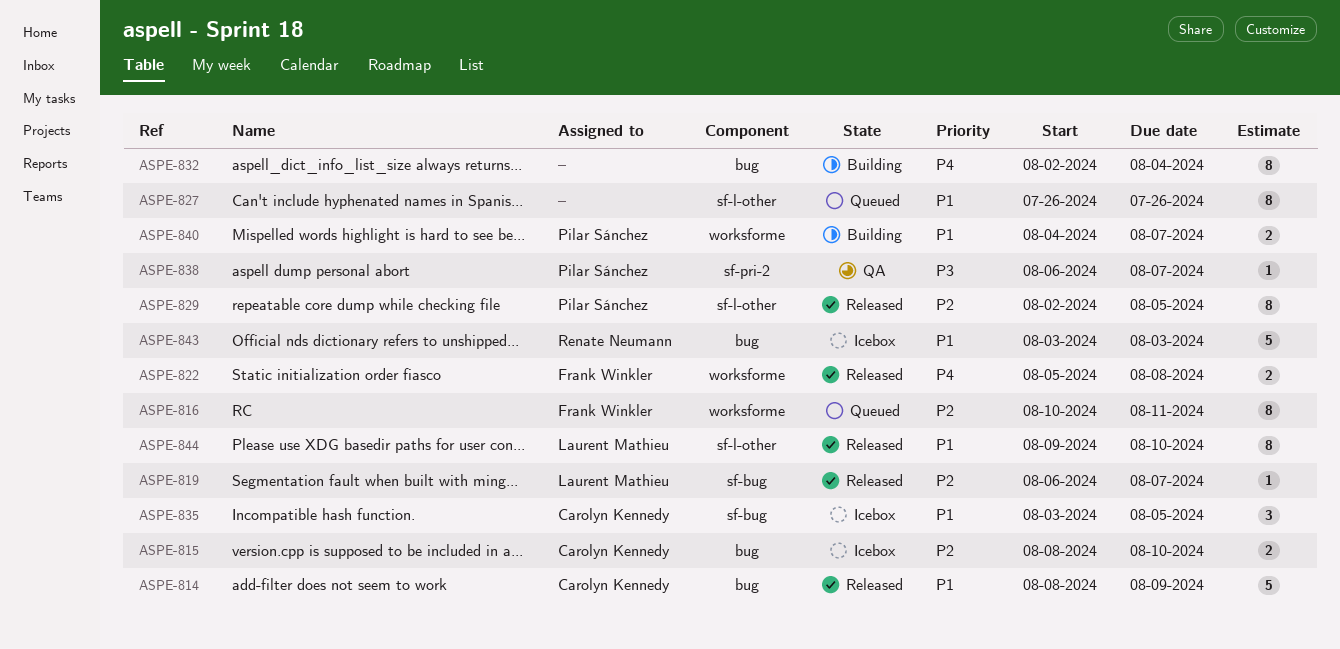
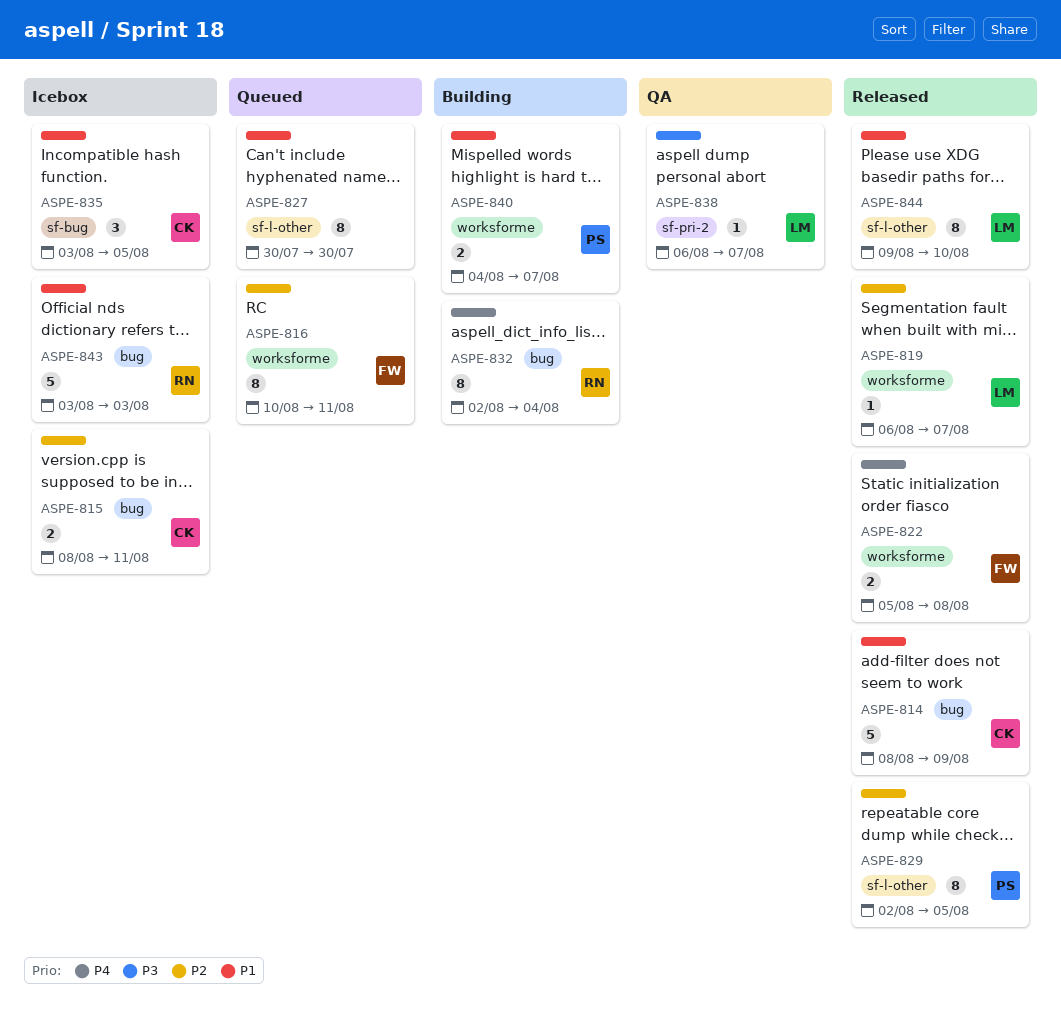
ASPE-815, due: Aug 10 -> Aug 11
ASPE-819, label: sf-bug -> worksforme
ASPE-827, start: Jul 26 -> Jul 30
ASPE-827, due: Jul 26 -> Jul 30
ASPE-832, owner: none -> Renate Neumann
ASPE-838, owner: Pilar Sánchez -> Laurent Mathieu

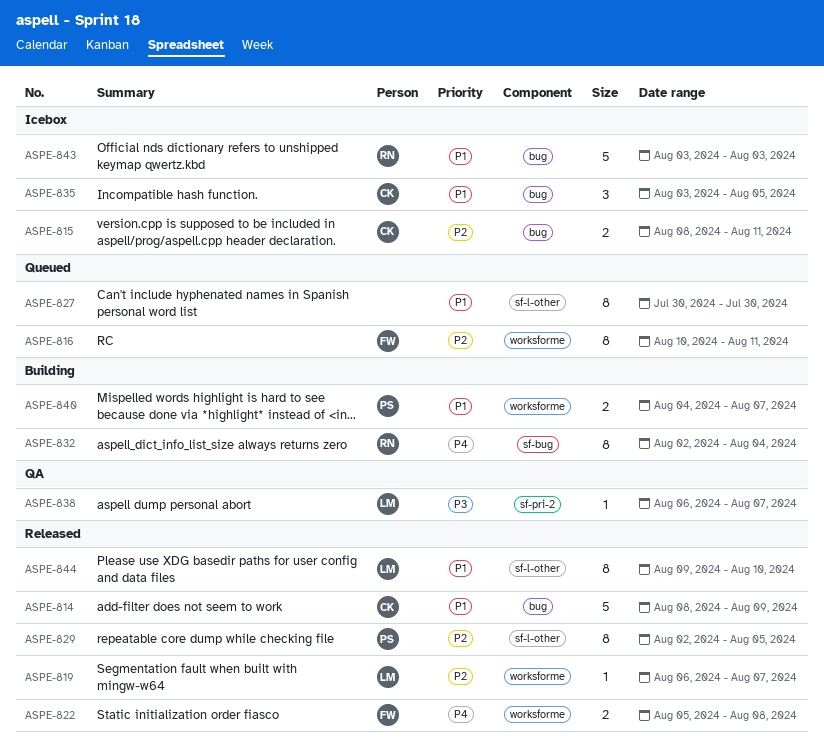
ASPE-832, label: bug -> sf-bug
ASPE-835, label: sf-bug -> bug

